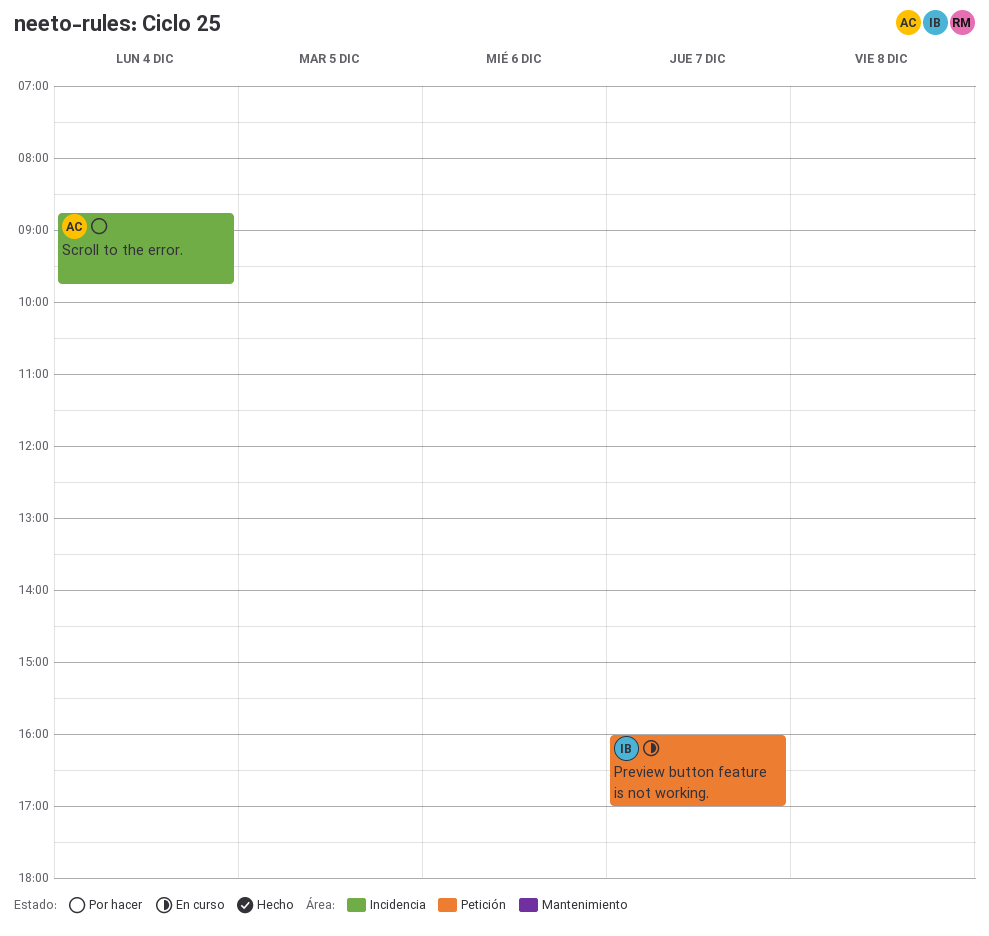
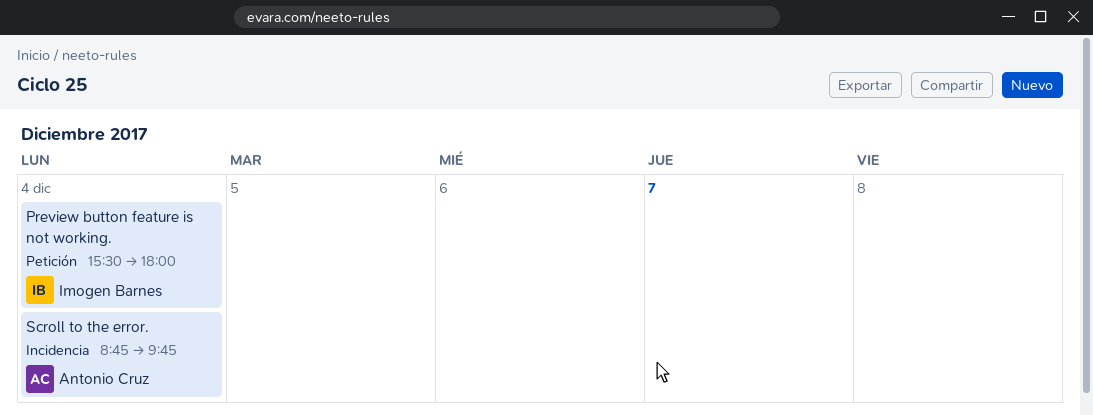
Preview button feature is not working., day: Dec 7 -> Dec 4
Preview button feature is not working., begins: 16:00 -> 15:30
Preview button feature is not working., ends: 17:00 -> 18:00

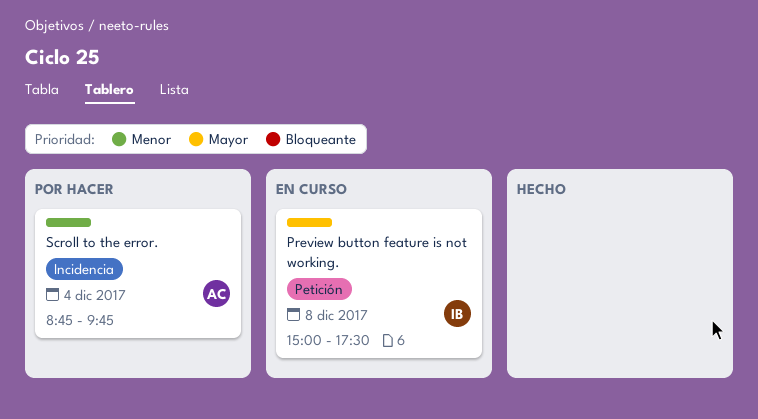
Preview button feature is not working., day: Dec 4 -> Dec 8
Preview button feature is not working., begins: 15:30 -> 15:00
Preview button feature is not working., ends: 18:00 -> 17:30

